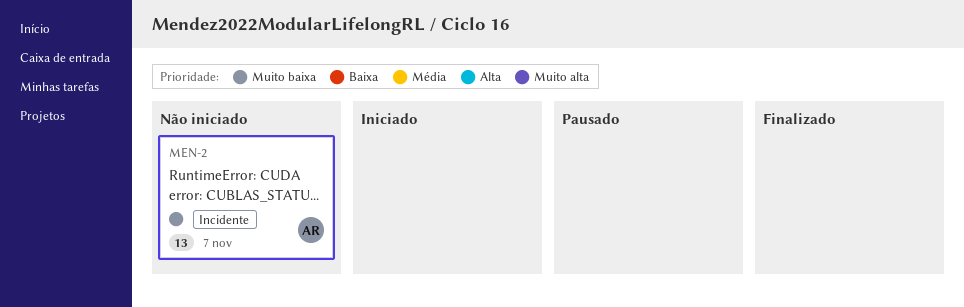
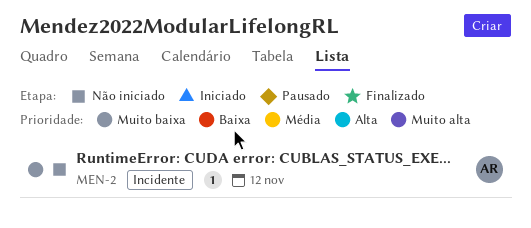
MEN-2, estimate: 13 -> 1
MEN-2, due: Nov 7 -> Nov 12

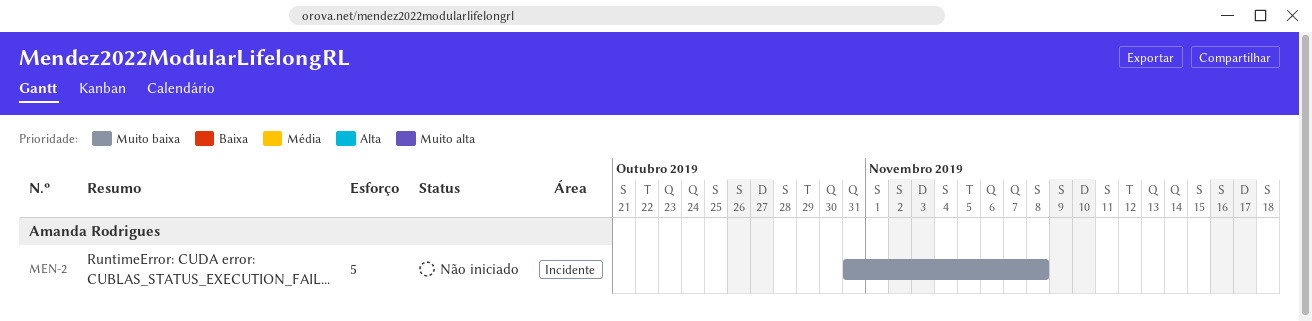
MEN-2, estimate: 1 -> 5
MEN-2, due: Nov 12 -> Nov 8

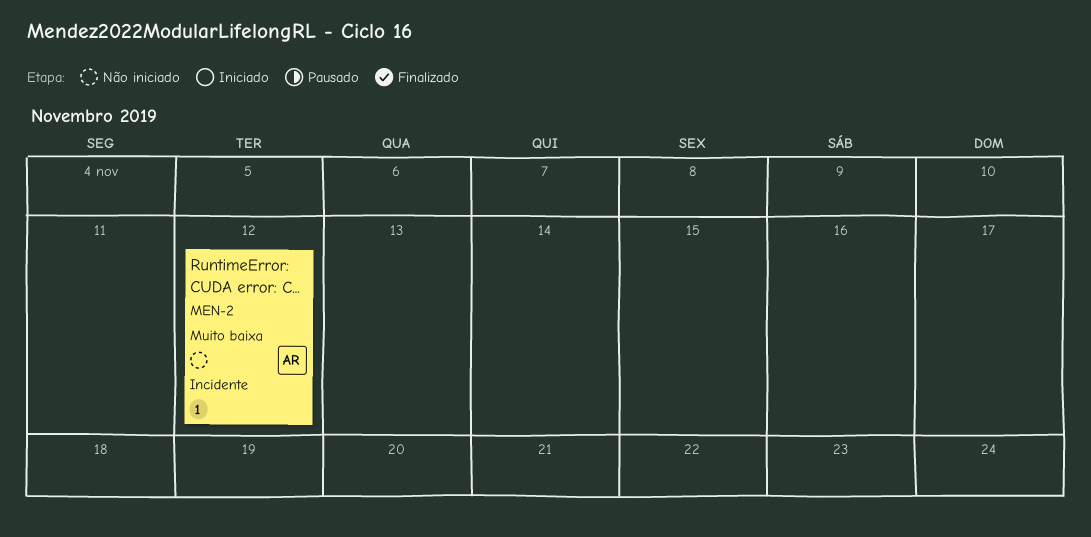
MEN-2, estimate: 5 -> 1
MEN-2, due: Nov 8 -> Nov 12

